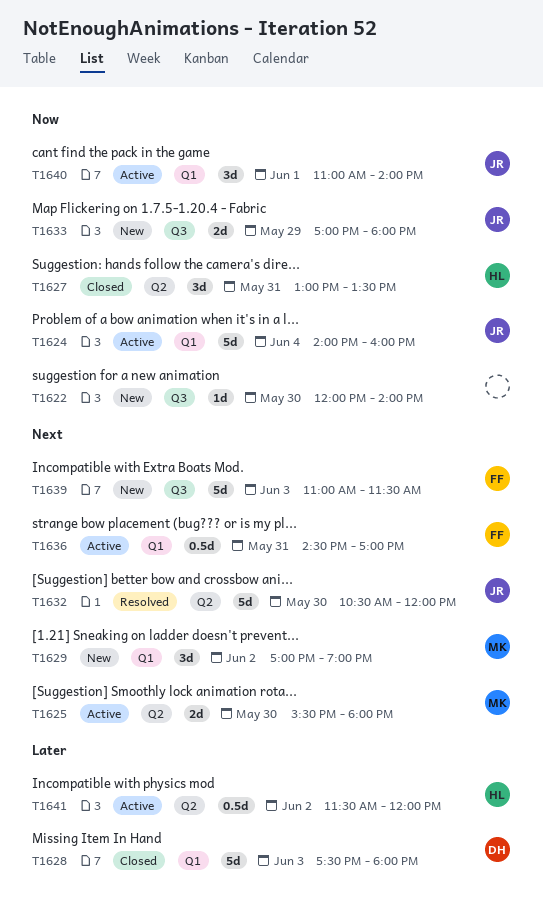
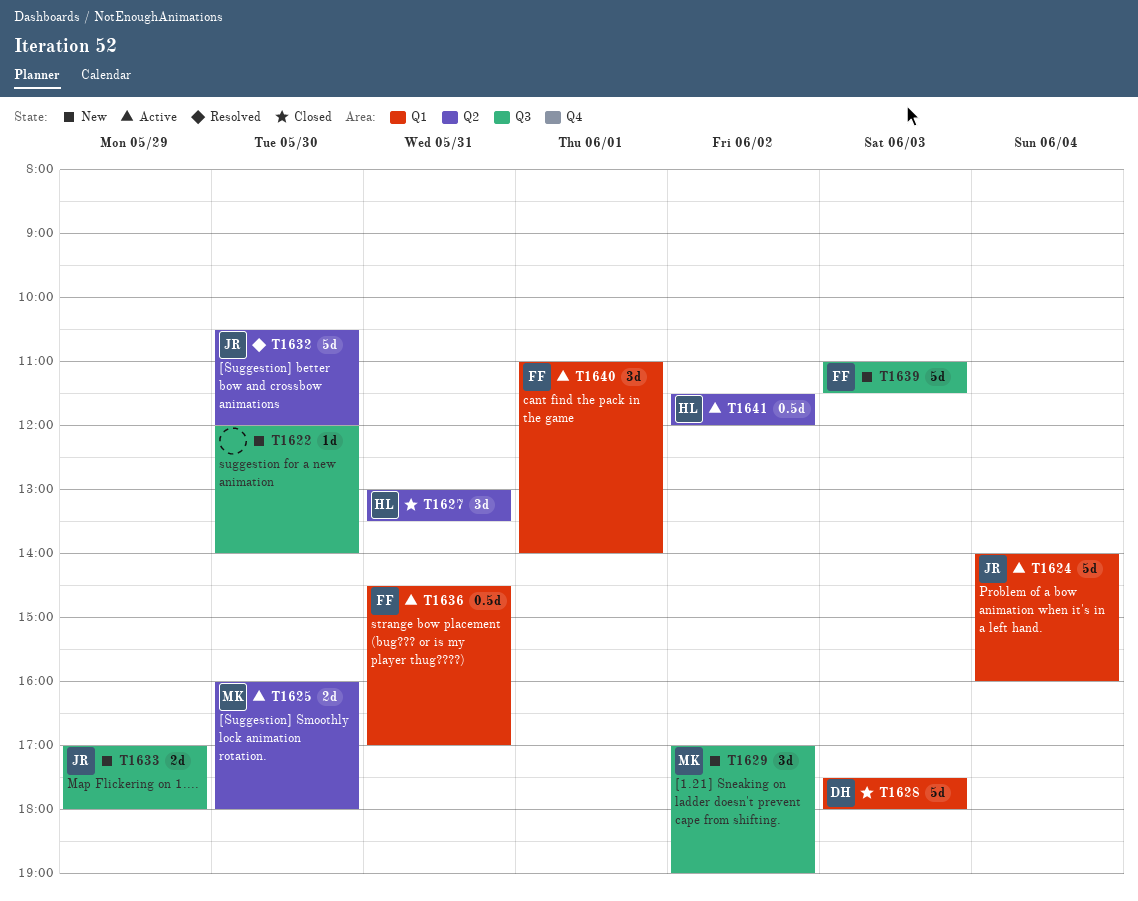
T1625, begins: 15:30 -> 16:00
T1629, label: Q1 -> Q3
T1640, owner: JR -> FF

